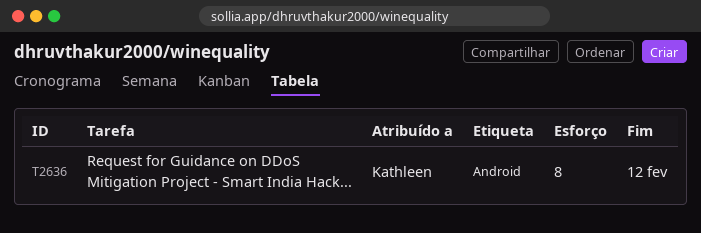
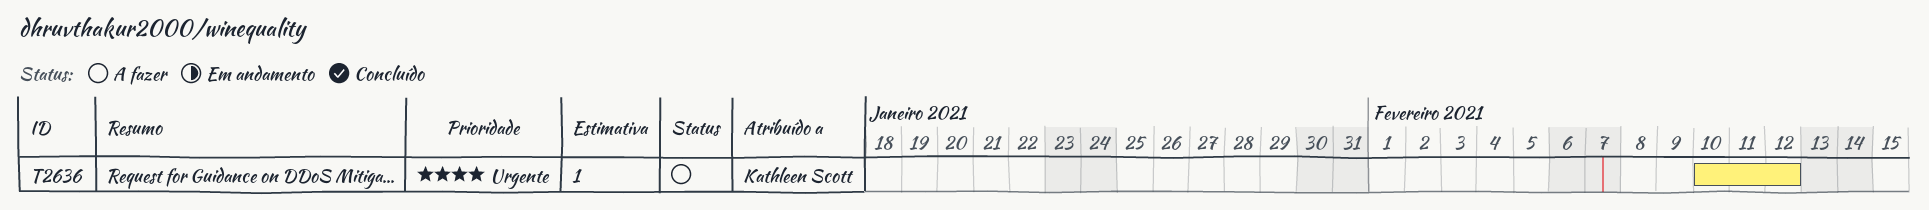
T2636, estimate: 8 -> 1

